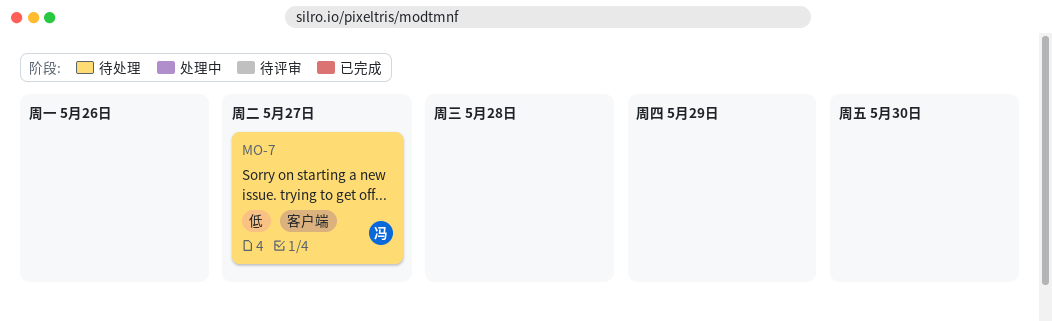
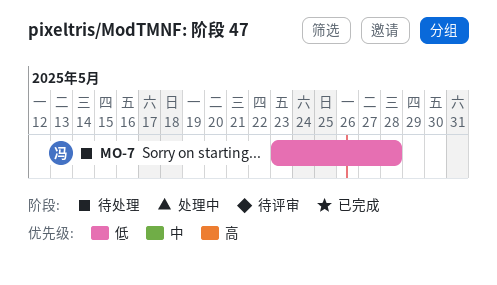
MO-7, due: May 27 -> May 28

